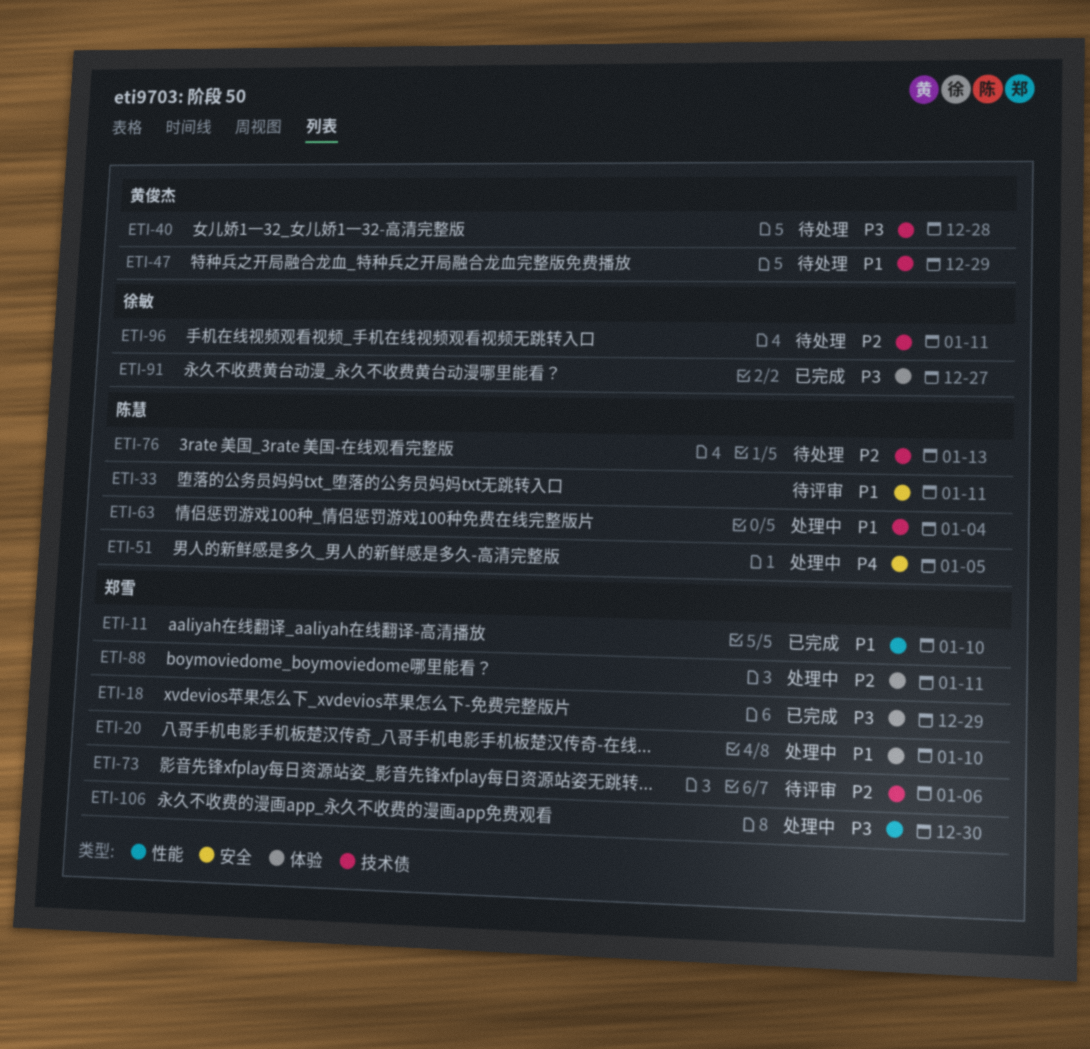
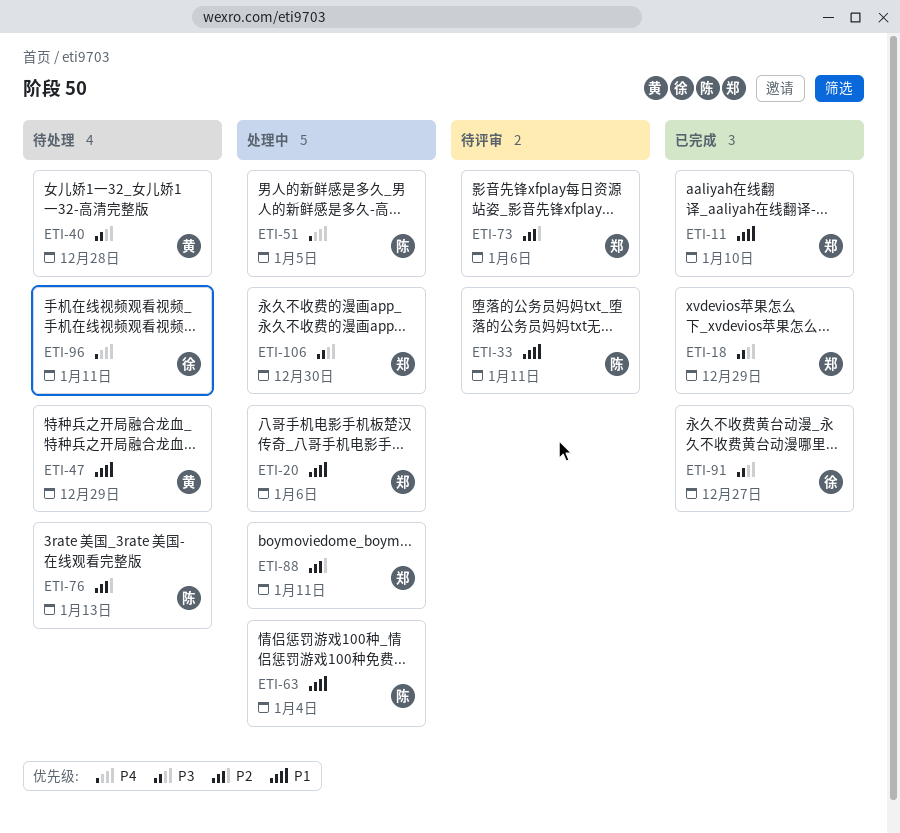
ETI-20, due: Jan 10 -> Jan 6
ETI-96, priority: P2 -> P4

